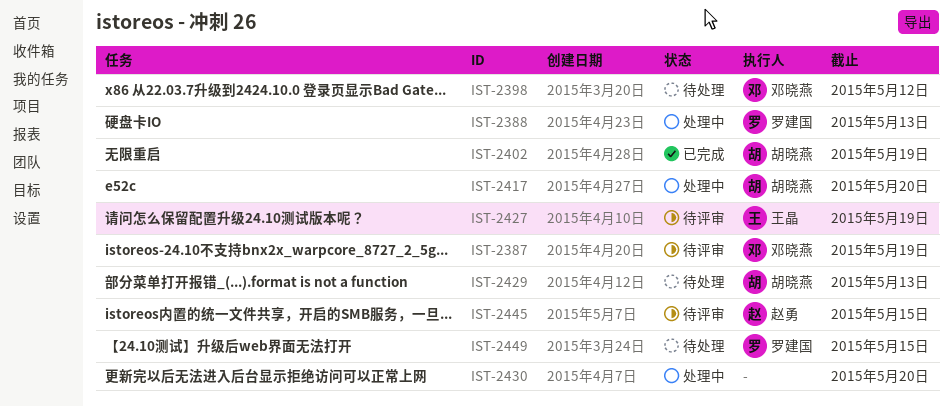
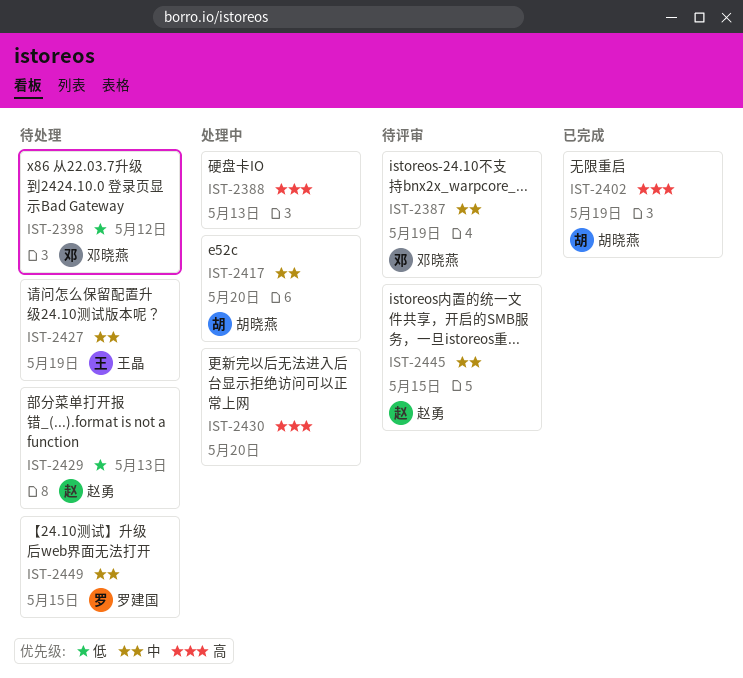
IST-2388, owner: 罗建国 -> none
IST-2427, status: 待评审 -> 待处理
IST-2429, owner: 胡晓燕 -> 赵勇

